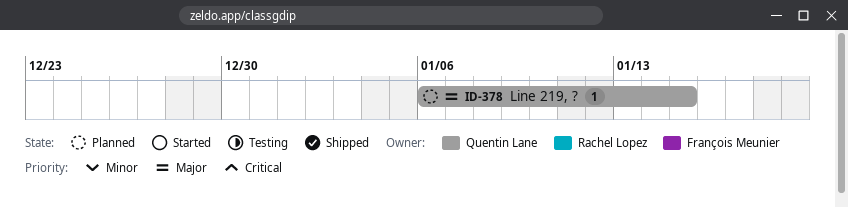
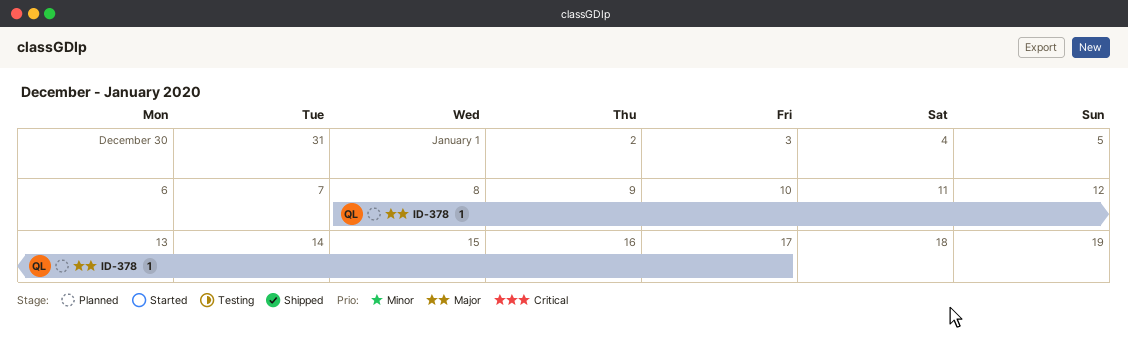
ID-378, start: Jan 6 -> Jan 8
ID-378, due: Jan 15 -> Jan 17

